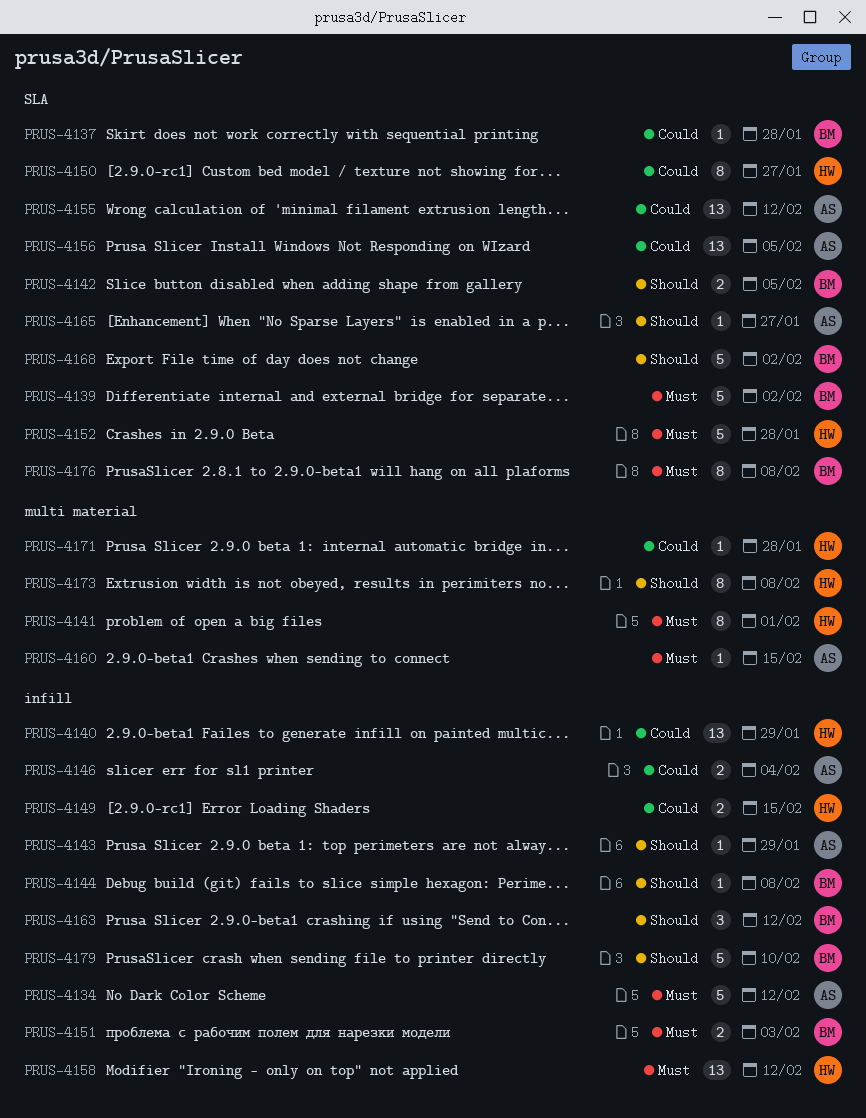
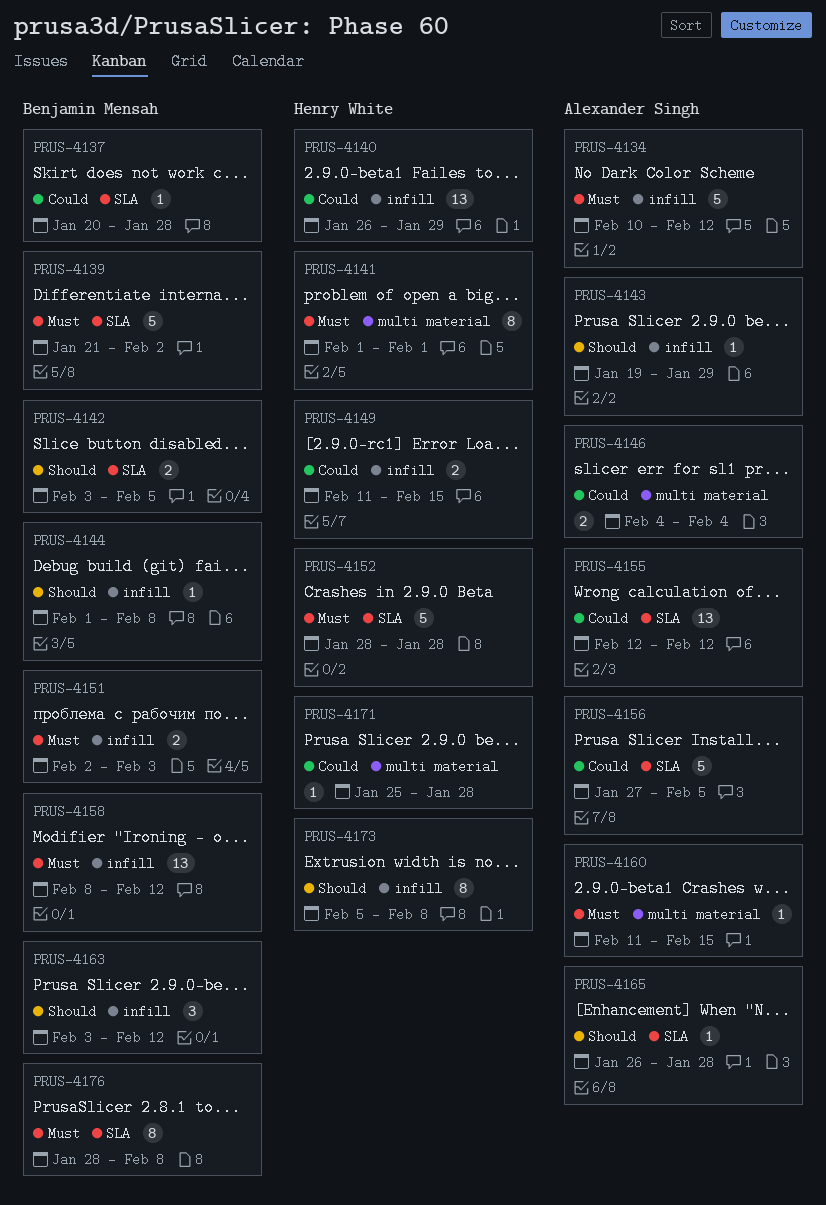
PRUS-4146, label: infill -> multi material
PRUS-4150: present -> none
PRUS-4156, estimate: 13 -> 5
PRUS-4158, owner: Henry White -> Benjamin Mensah
PRUS-4165, due: Jan 27 -> Jan 28
PRUS-4168: present -> none
PRUS-4173, label: multi material -> infill
PRUS-4179: present -> none

